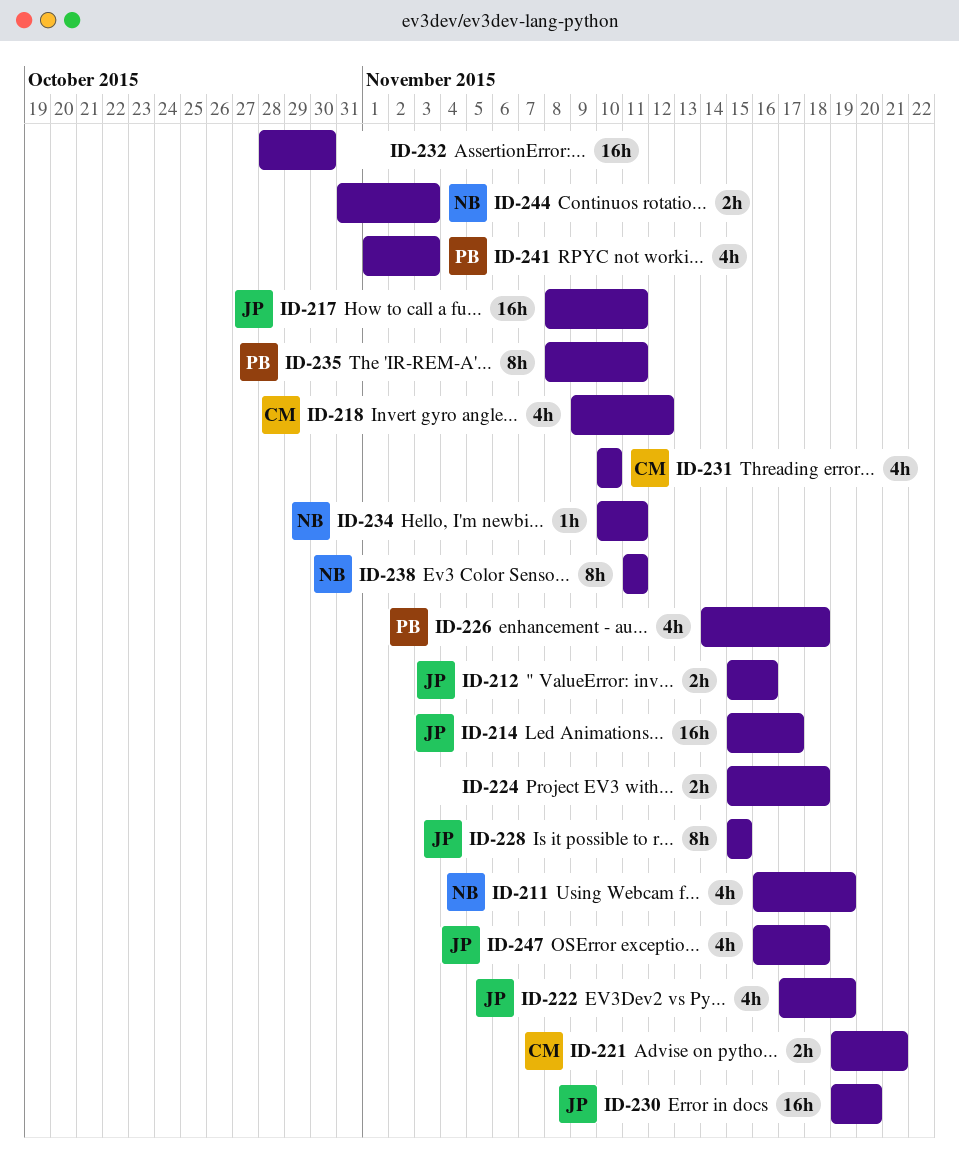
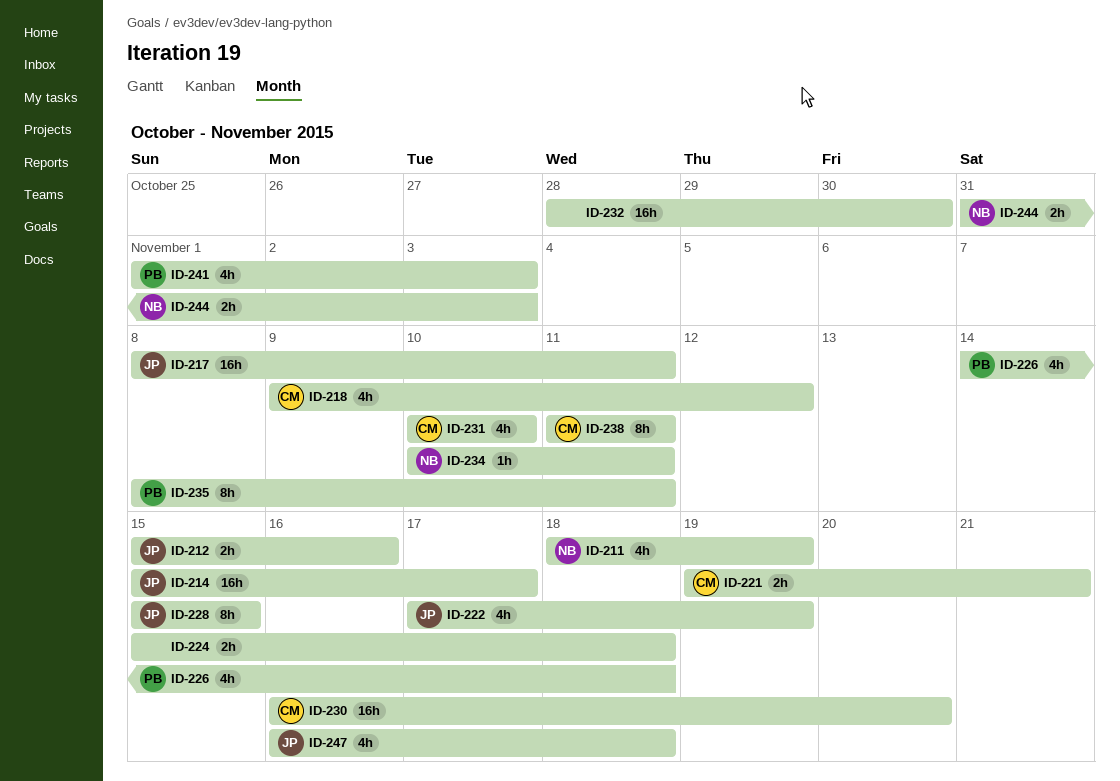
ID-211, start: Nov 16 -> Nov 18
ID-230, owner: JP -> CM
ID-230, start: Nov 19 -> Nov 16
ID-238, owner: NB -> CM

